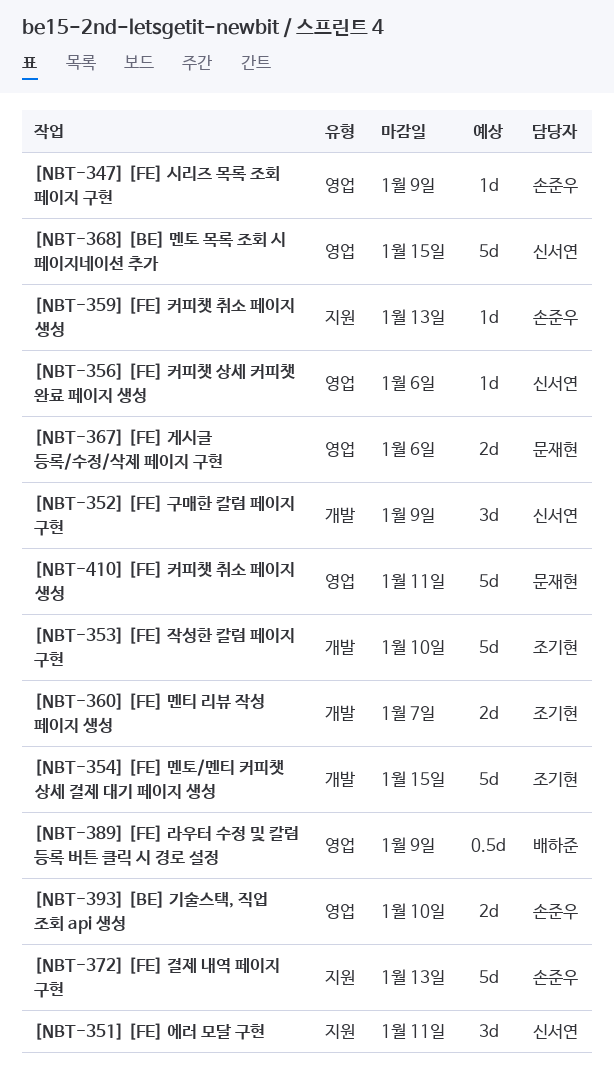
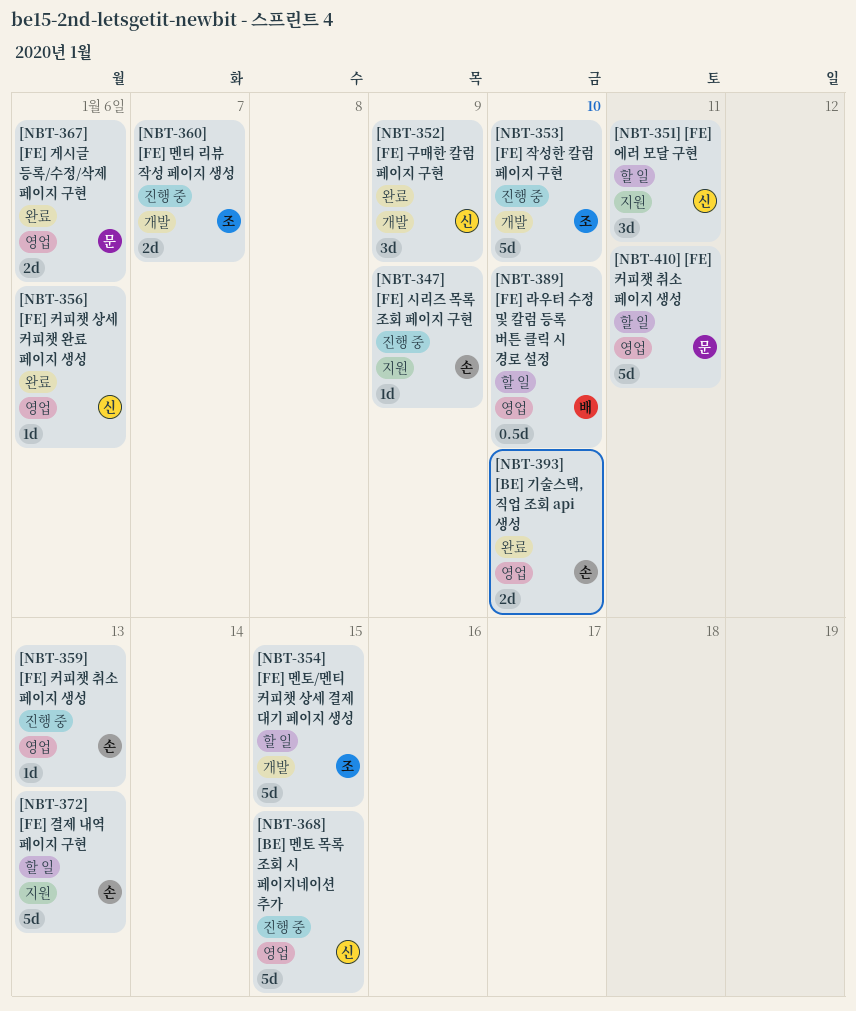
[NBT-347] [FE] 시리즈 목록 조회 페이지 구현, label: 영업 -> 지원
[NBT-359] [FE] 커피챗 취소 페이지 생성, label: 지원 -> 영업
[NBT-389] [FE] 라우터 수정 및 칼럼 등록 버튼 클릭 시 경로 설정, due: Jan 9 -> Jan 10

